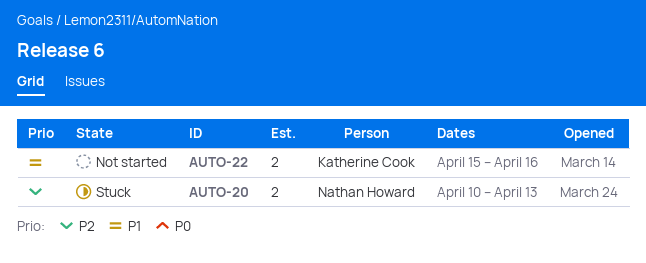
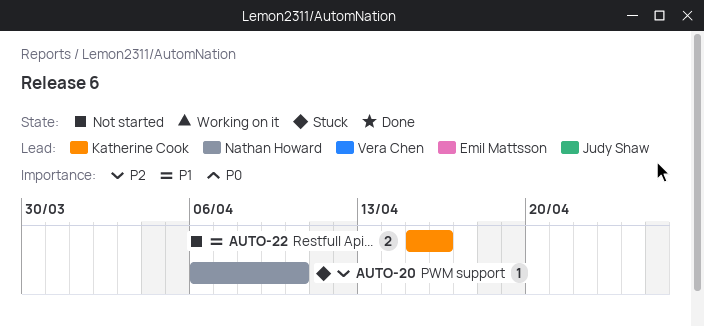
AUTO-20, estimate: 2 -> 1
AUTO-20, start: Apr 10 -> Apr 6
AUTO-20, due: Apr 13 -> Apr 10

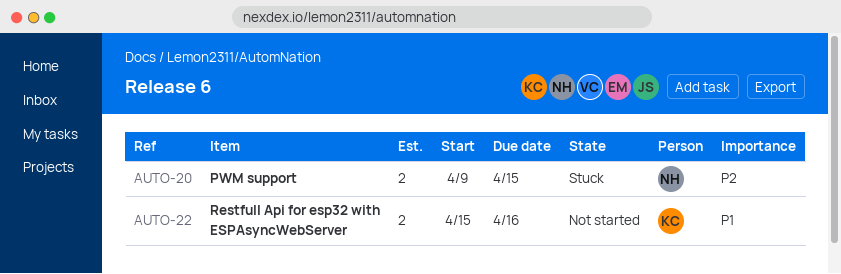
AUTO-20, estimate: 1 -> 2
AUTO-20, start: Apr 6 -> Apr 9
AUTO-20, due: Apr 10 -> Apr 15

